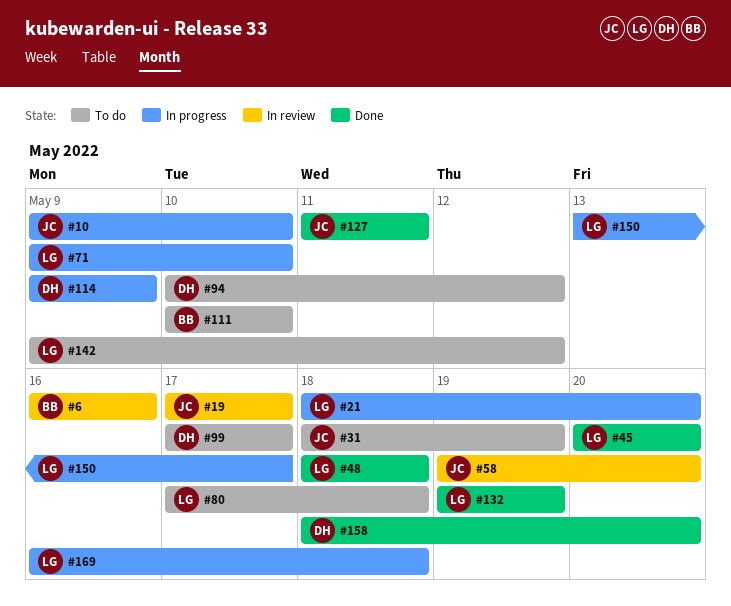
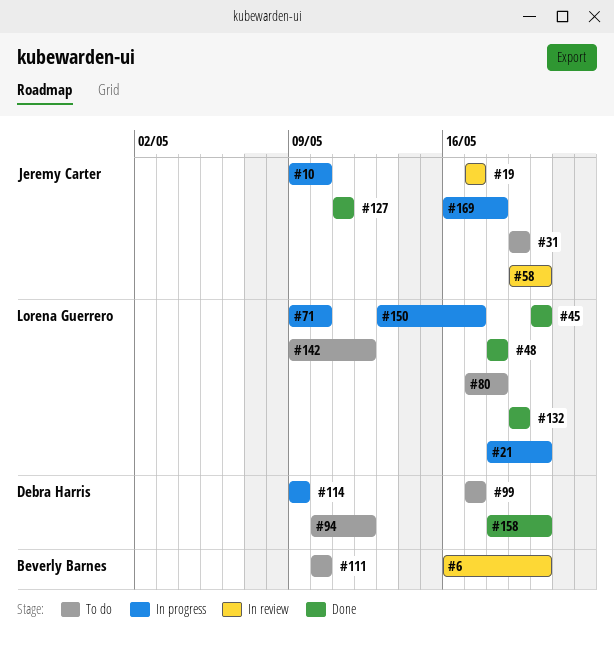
#6, due: May 16 -> May 20
#31, start: May 18 -> May 19
#169, owner: Lorena Guerrero -> Jeremy Carter

